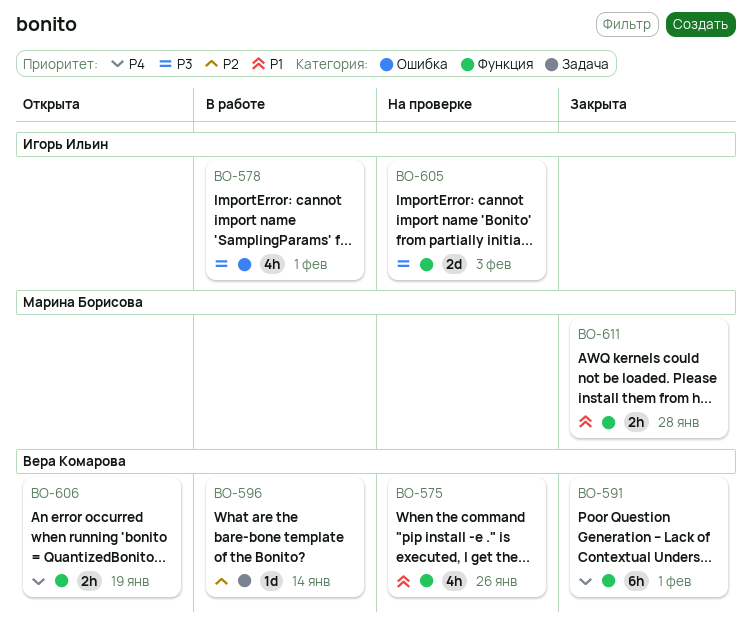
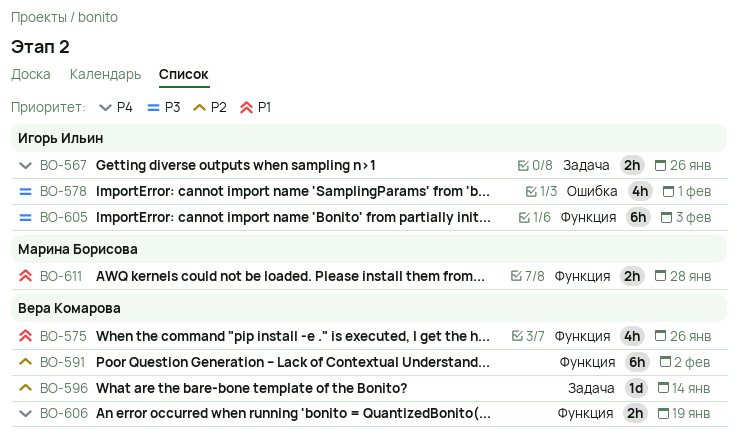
BO-567: none -> present
BO-591, priority: P4 -> P2
BO-591, due: Feb 1 -> Feb 2
BO-605, estimate: 2d -> 6h

